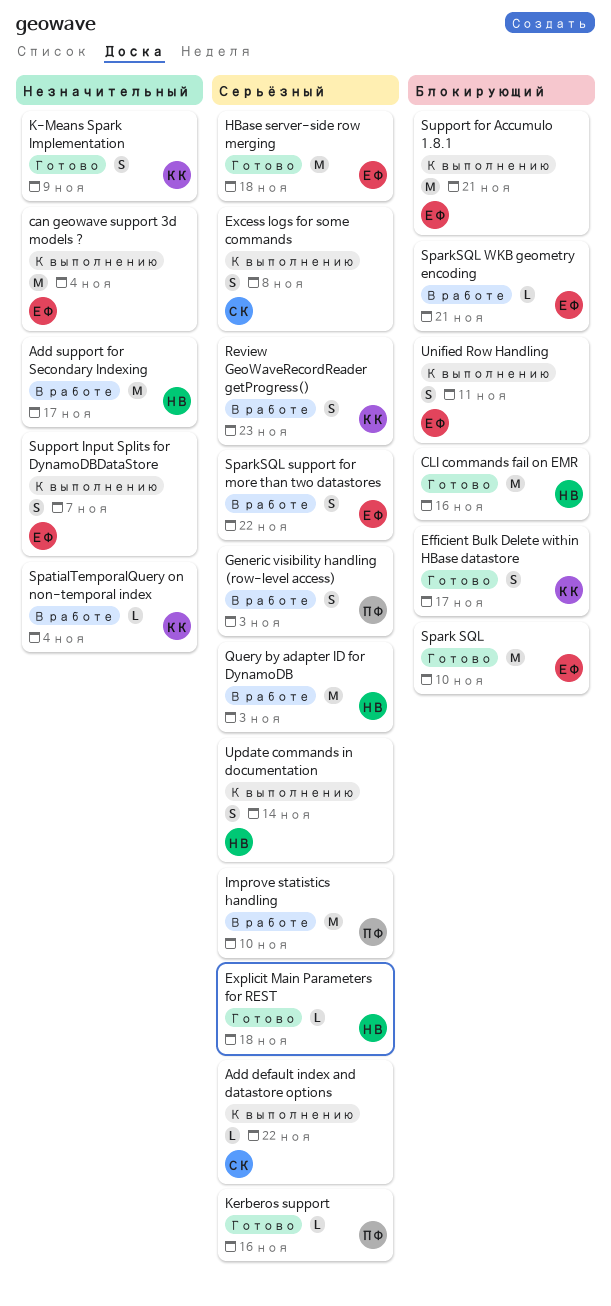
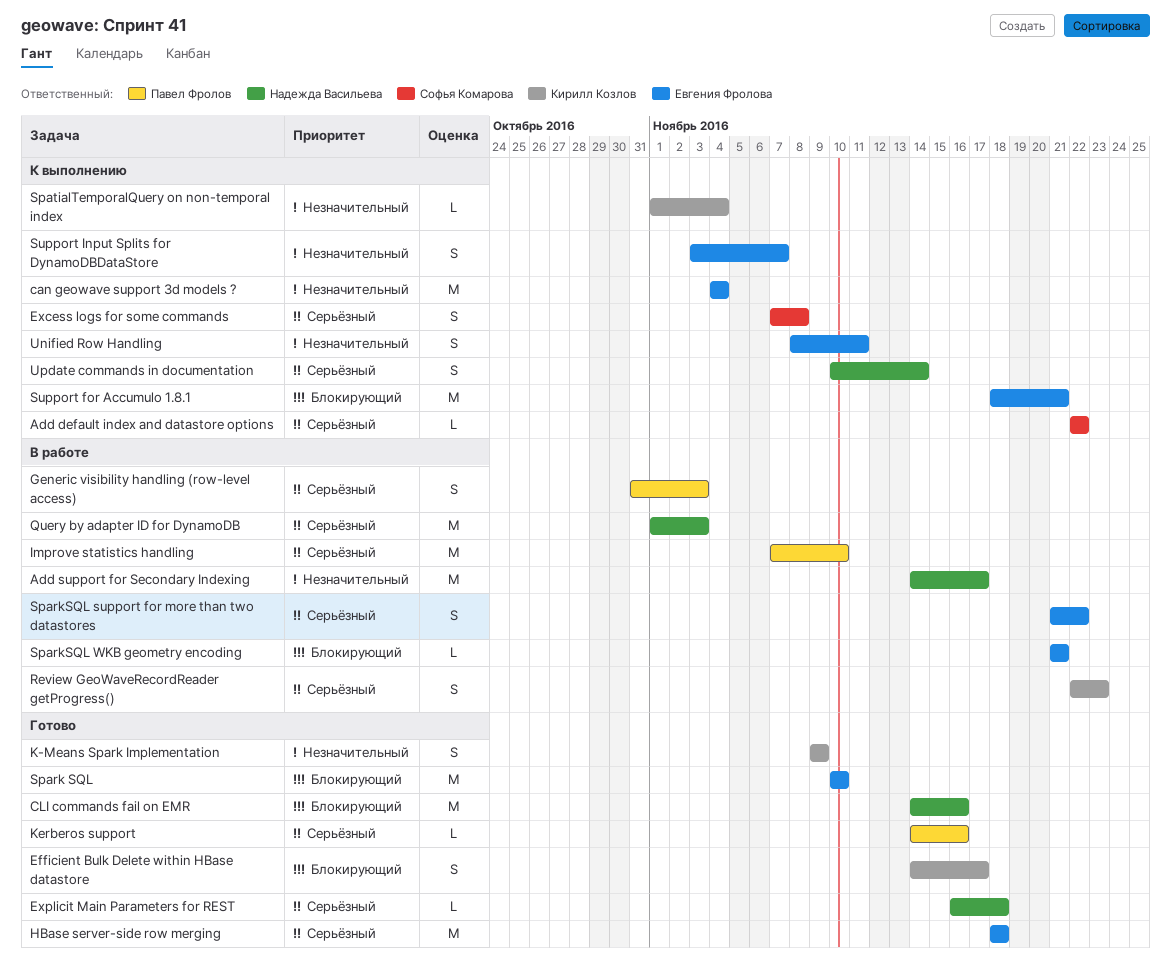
SpatialTemporalQuery on non-temporal index, status: В работе -> К выполнению
Unified Row Handling, priority: Блокирующий -> Незначительный

